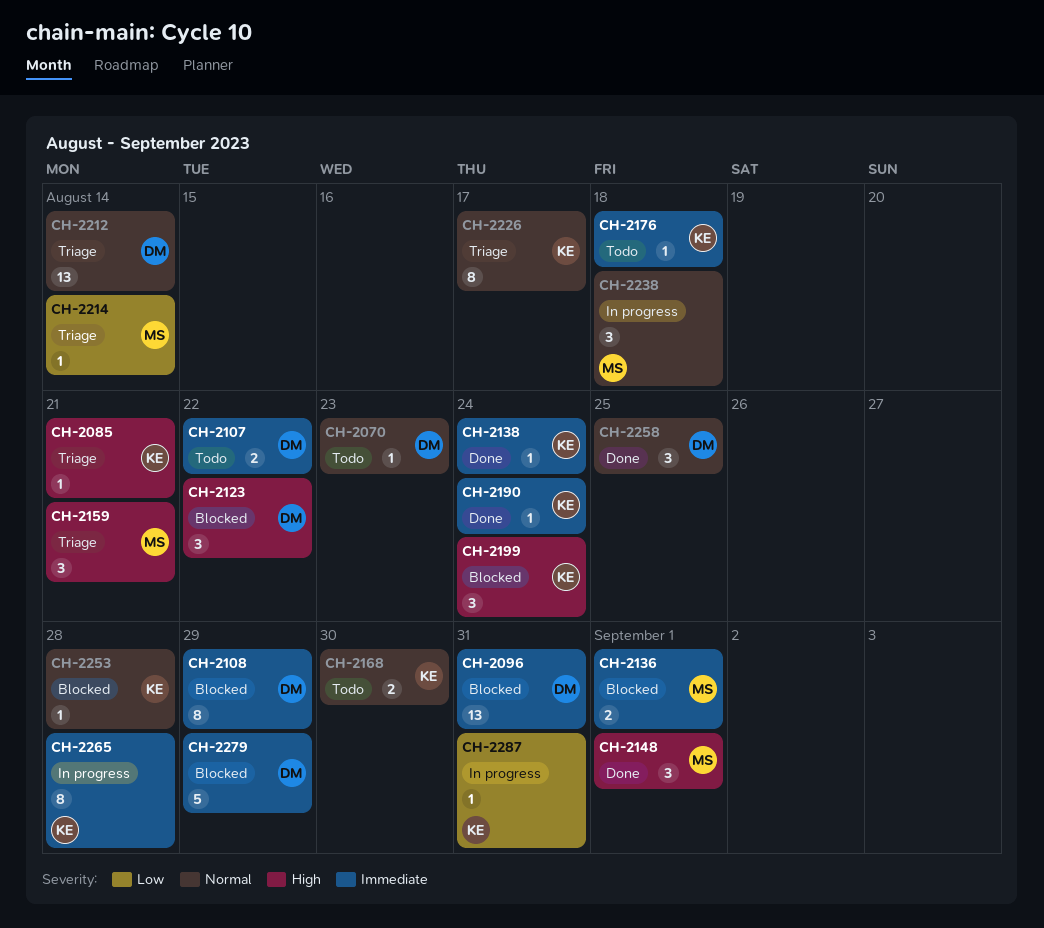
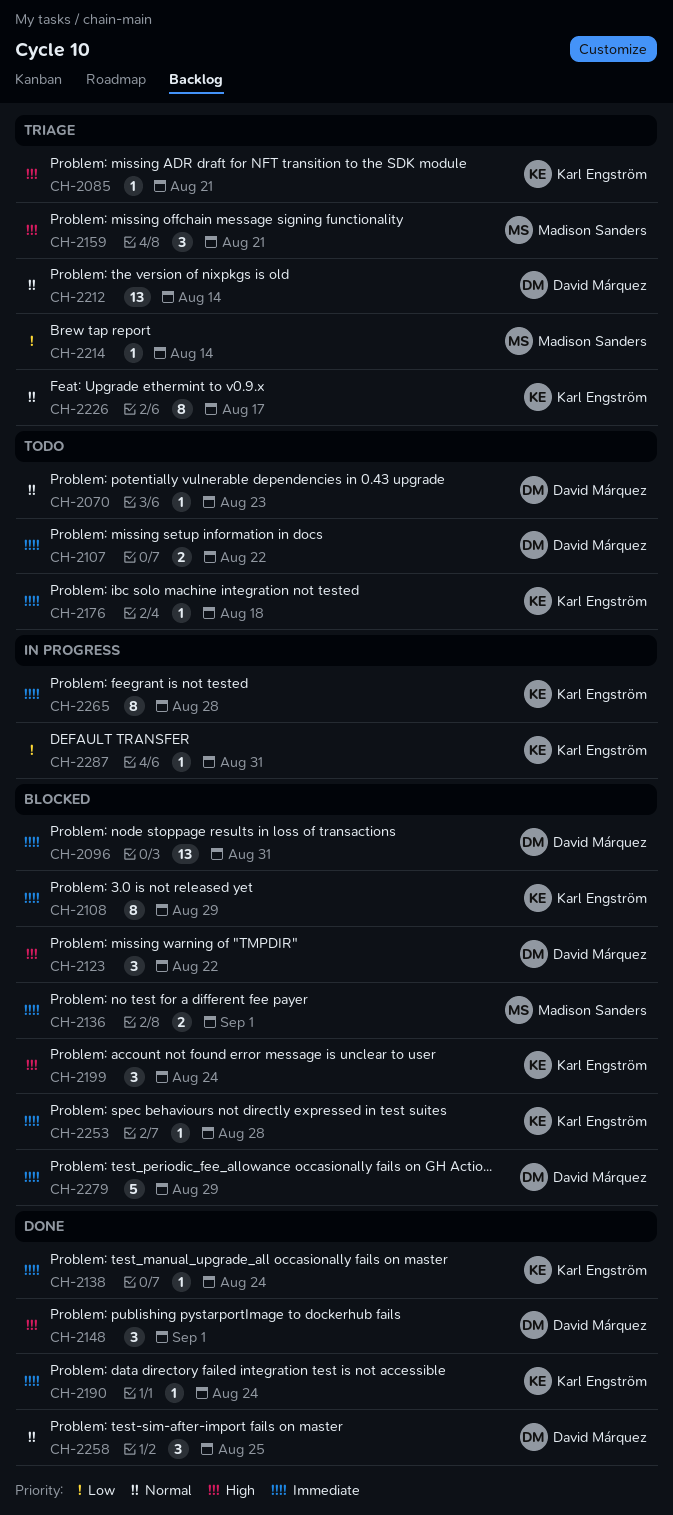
CH-2108, owner: David Márquez -> Karl Engström
CH-2148, owner: Madison Sanders -> David Márquez
CH-2168: present -> none
CH-2238: present -> none
CH-2253, priority: Normal -> Immediate

